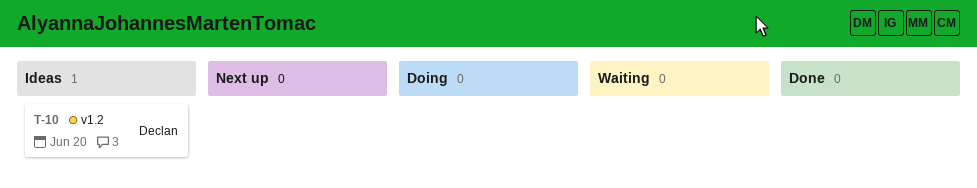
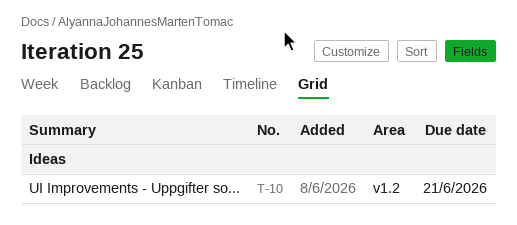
T-10, due: Jun 20 -> Jun 21

